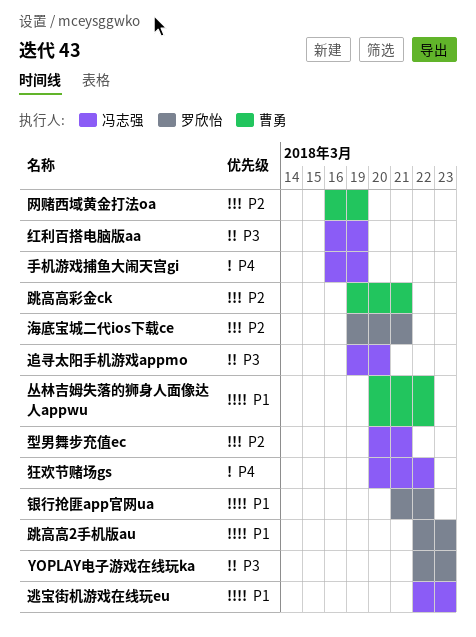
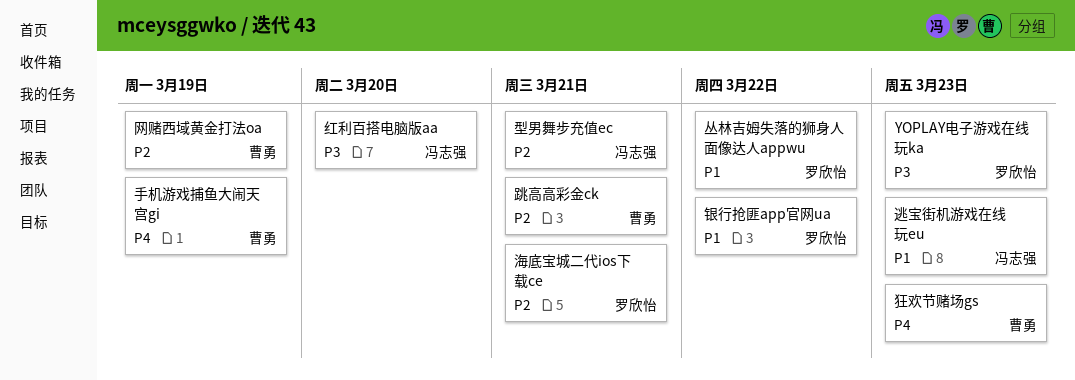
丛林吉姆失落的狮身人面像达人appwu, owner: 曹勇 -> 罗欣怡
手机游戏捕鱼大闹天宫gi, owner: 冯志强 -> 曹勇
狂欢节赌场gs, owner: 冯志强 -> 曹勇
狂欢节赌场gs, due: Mar 22 -> Mar 23
红利百搭电脑版aa, due: Mar 19 -> Mar 20
跳高高2手机版au: present -> none
追寻太阳手机游戏appmo: present -> none

